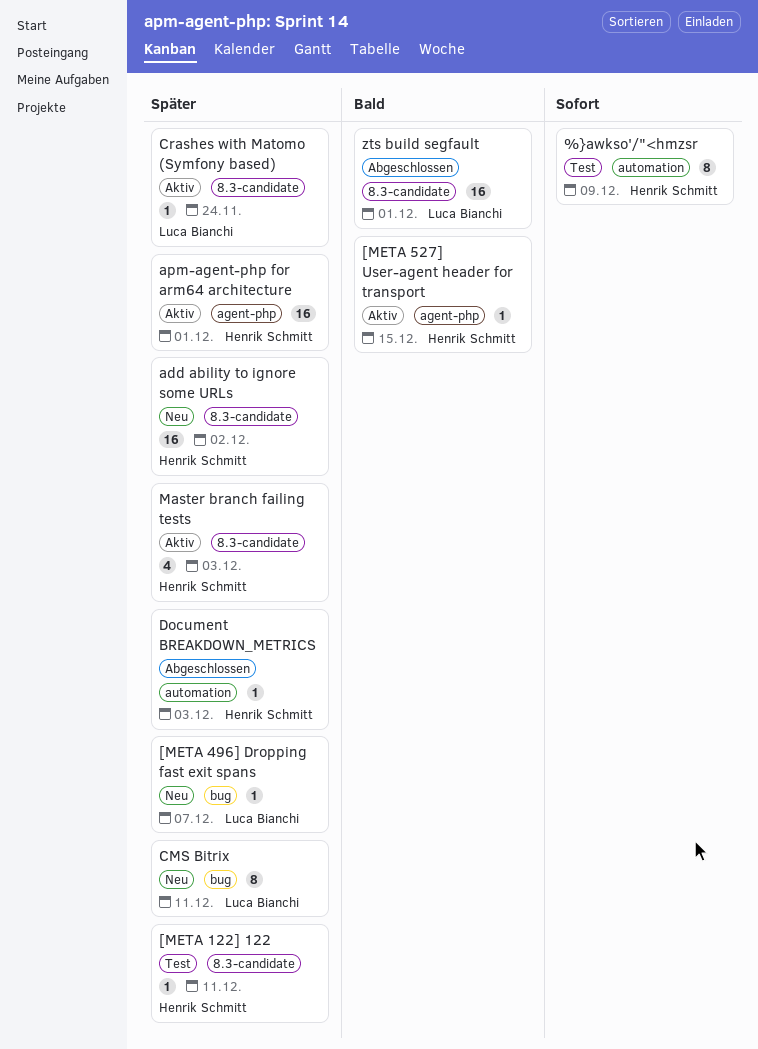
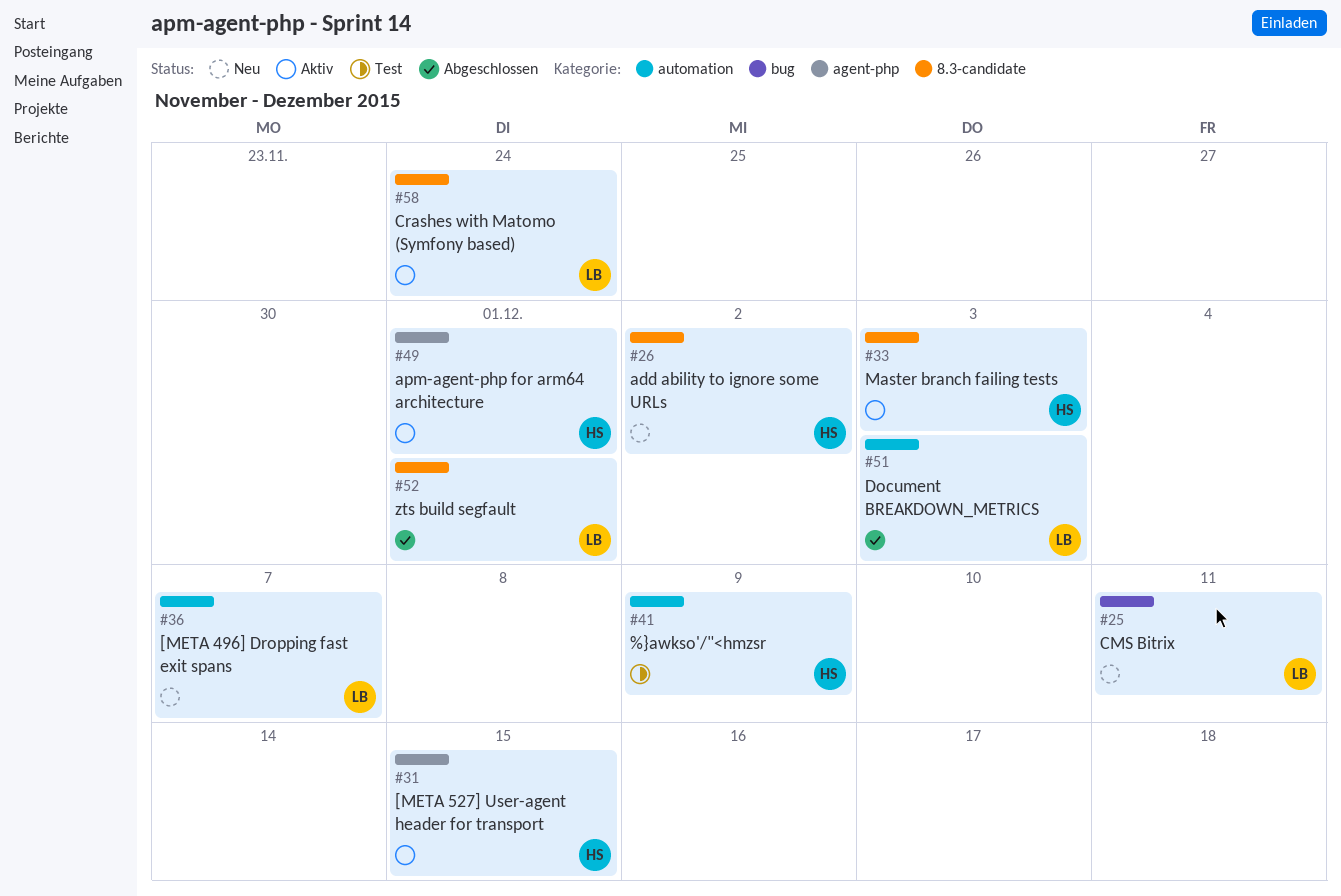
[META 122] 122: present -> none
[META 496] Dropping fast exit spans, label: bug -> automation
Document BREAKDOWN_METRICS, owner: Henrik Schmitt -> Luca Bianchi

